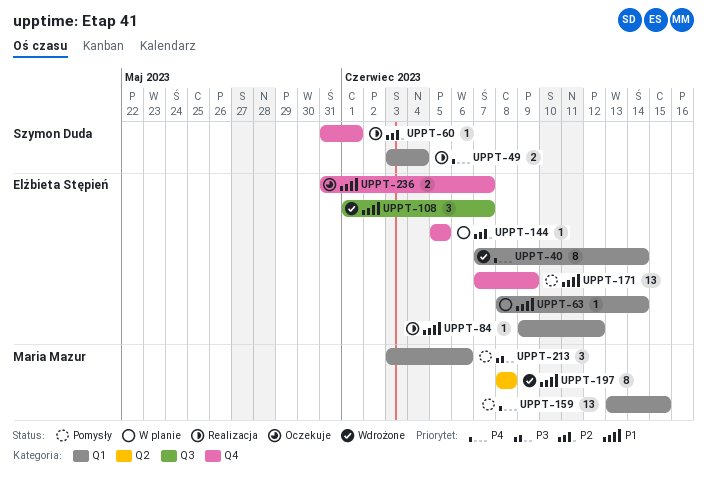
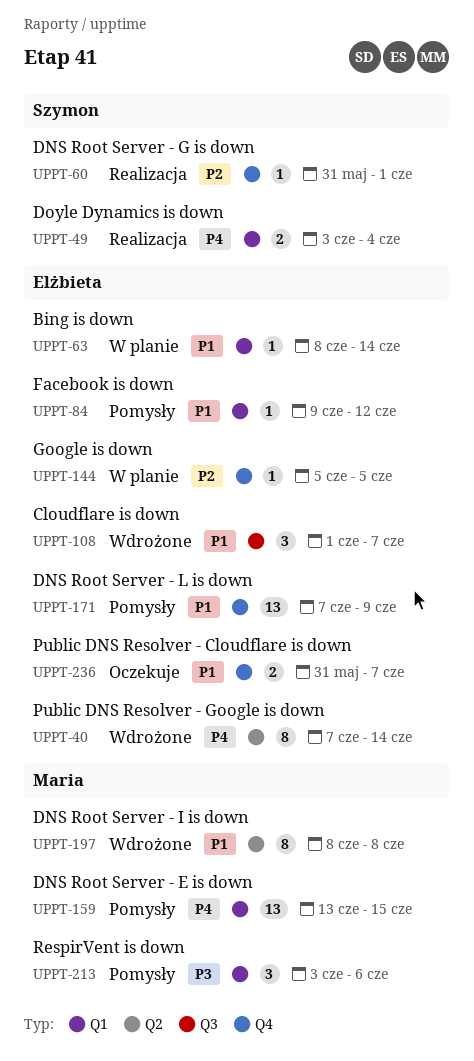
UPPT-40, label: Q1 -> Q2
UPPT-84, status: Realizacja -> Pomysły

